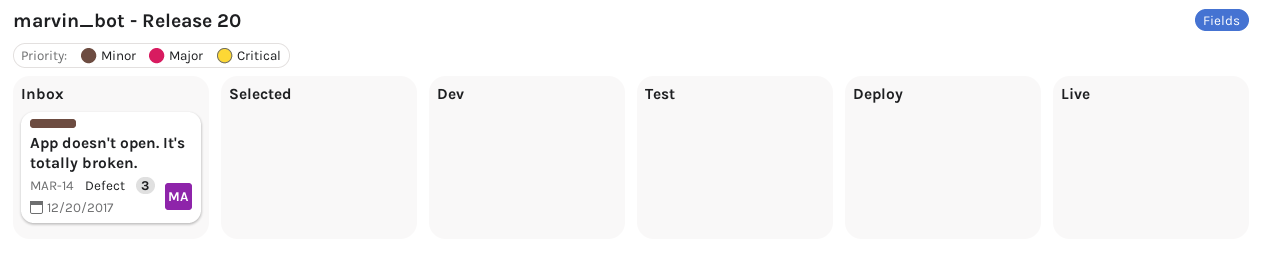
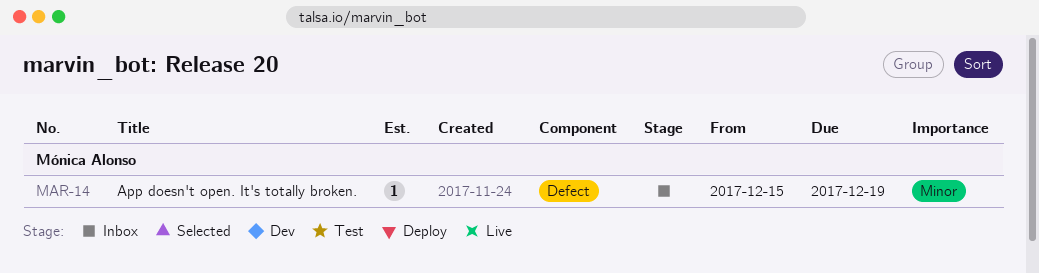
MAR-14, estimate: 3 -> 1
MAR-14, due: Dec 20 -> Dec 19

